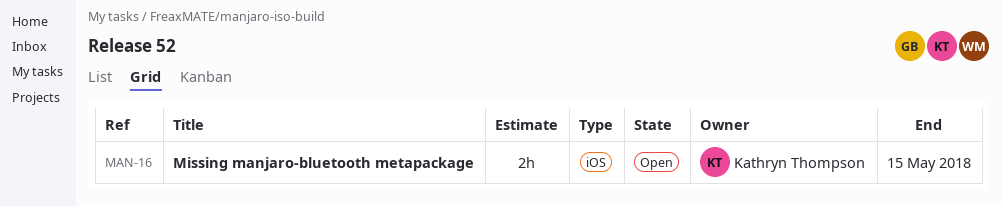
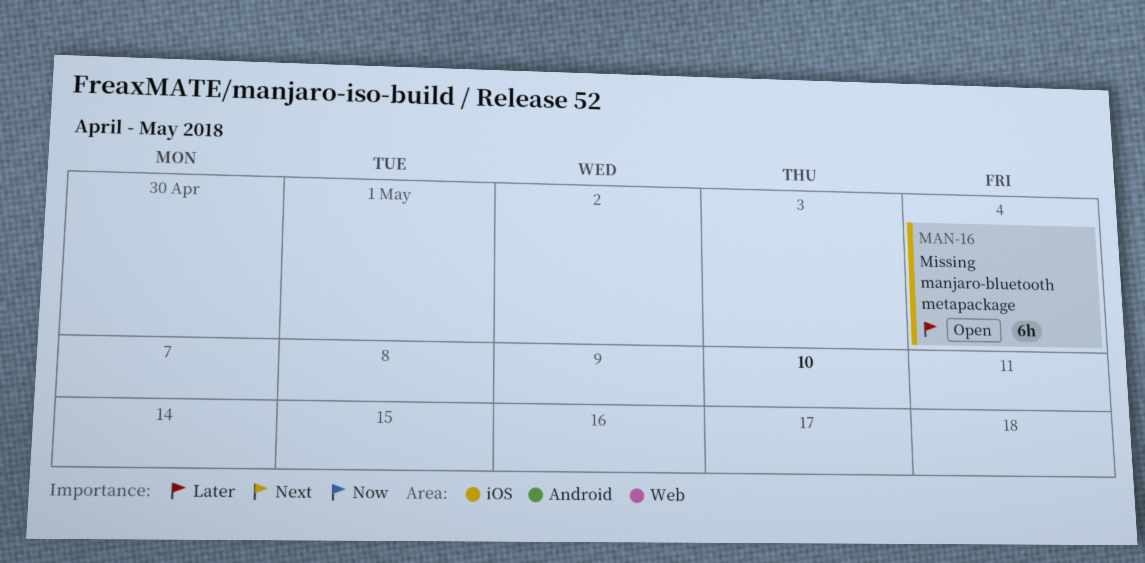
MAN-16, estimate: 2h -> 6h
MAN-16, due: May 15 -> May 4

